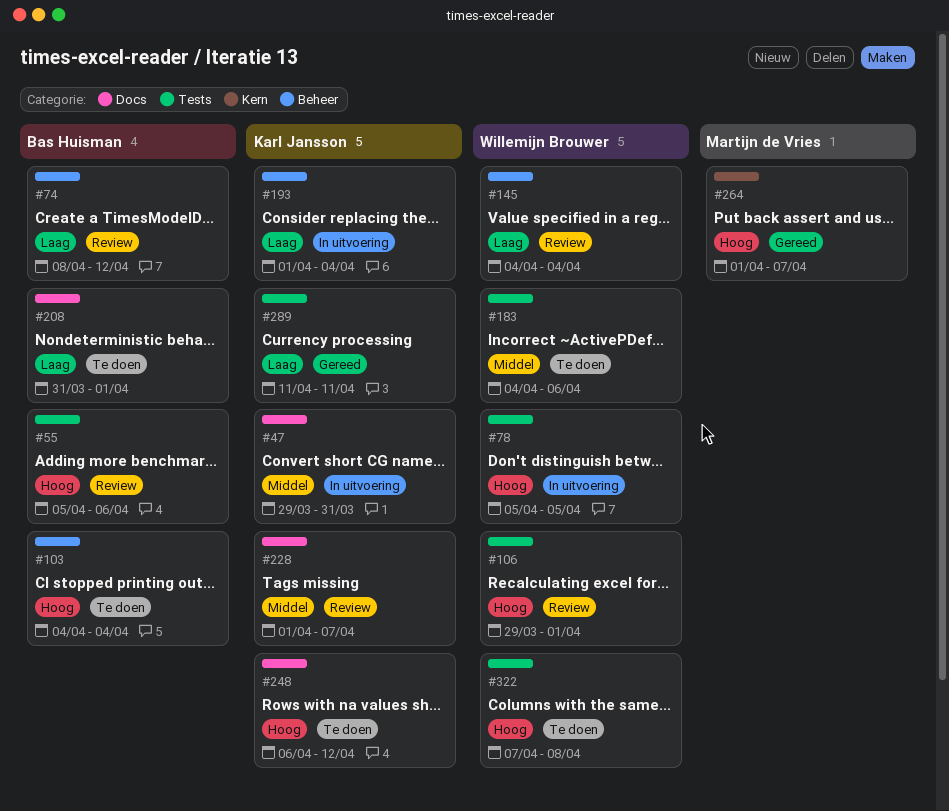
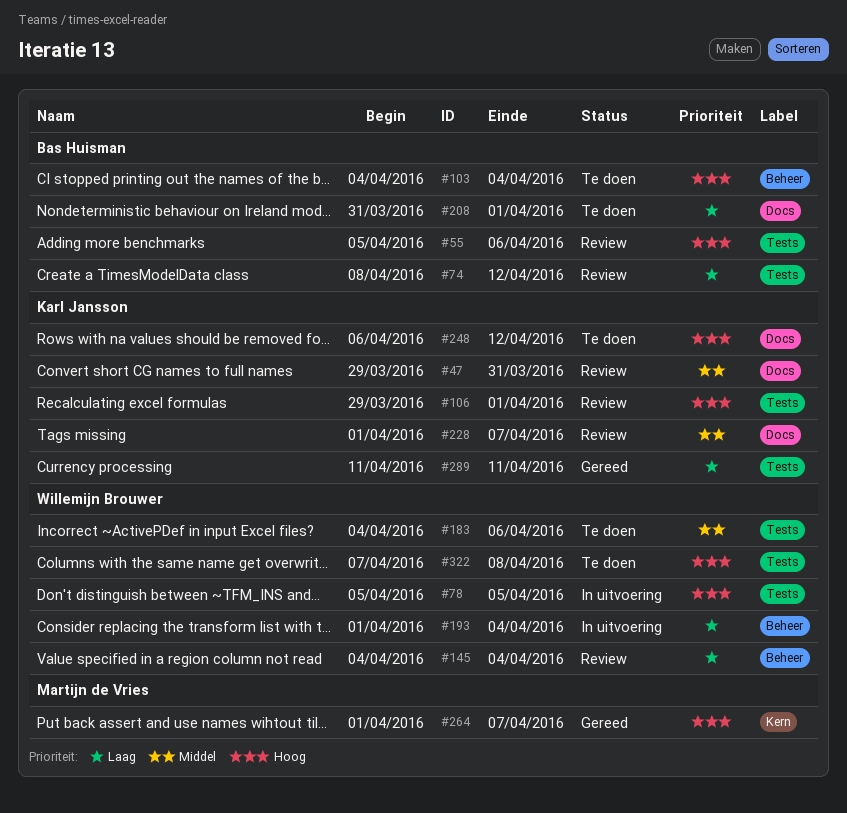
#47, status: In uitvoering -> Review
#74, label: Beheer -> Tests
#106, owner: Willemijn Brouwer -> Karl Jansson
#193, owner: Karl Jansson -> Willemijn Brouwer

